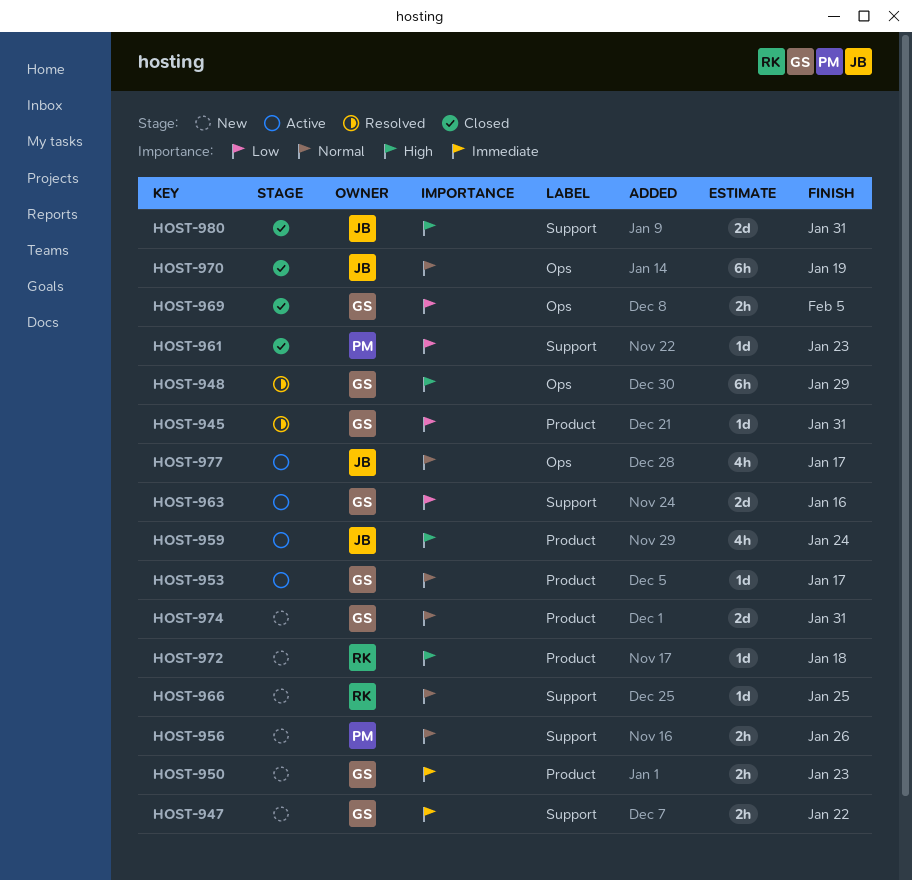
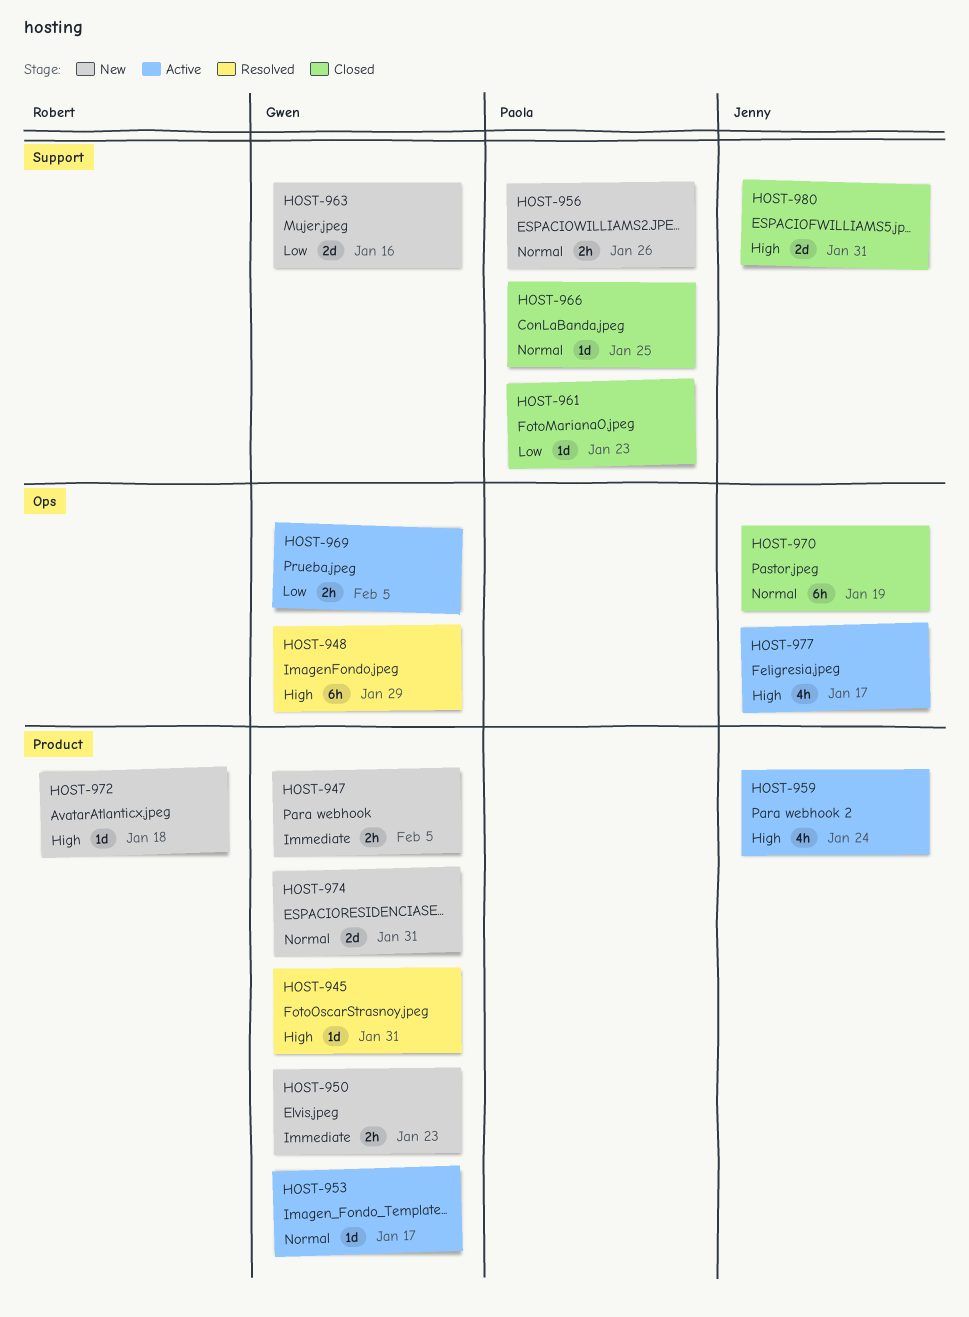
HOST-945, priority: Low -> High
HOST-947, label: Support -> Product
HOST-947, due: Jan 22 -> Feb 5
HOST-963, status: Active -> New
HOST-966, status: New -> Closed
HOST-966, owner: Robert -> Paola
HOST-969, status: Closed -> Active
HOST-977, priority: Normal -> High

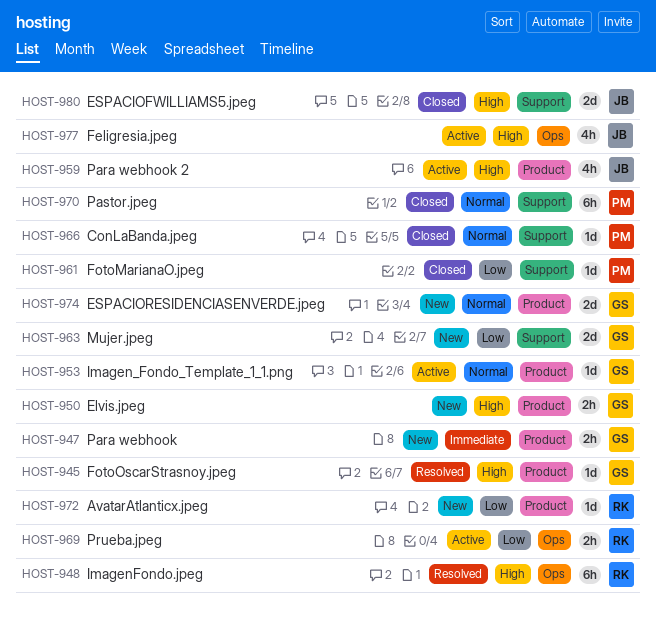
HOST-948, owner: Gwen -> Robert
HOST-950, priority: Immediate -> High
HOST-956: present -> none
HOST-969, owner: Gwen -> Robert
HOST-970, owner: Jenny -> Paola
HOST-970, label: Ops -> Support
HOST-972, priority: High -> Low

